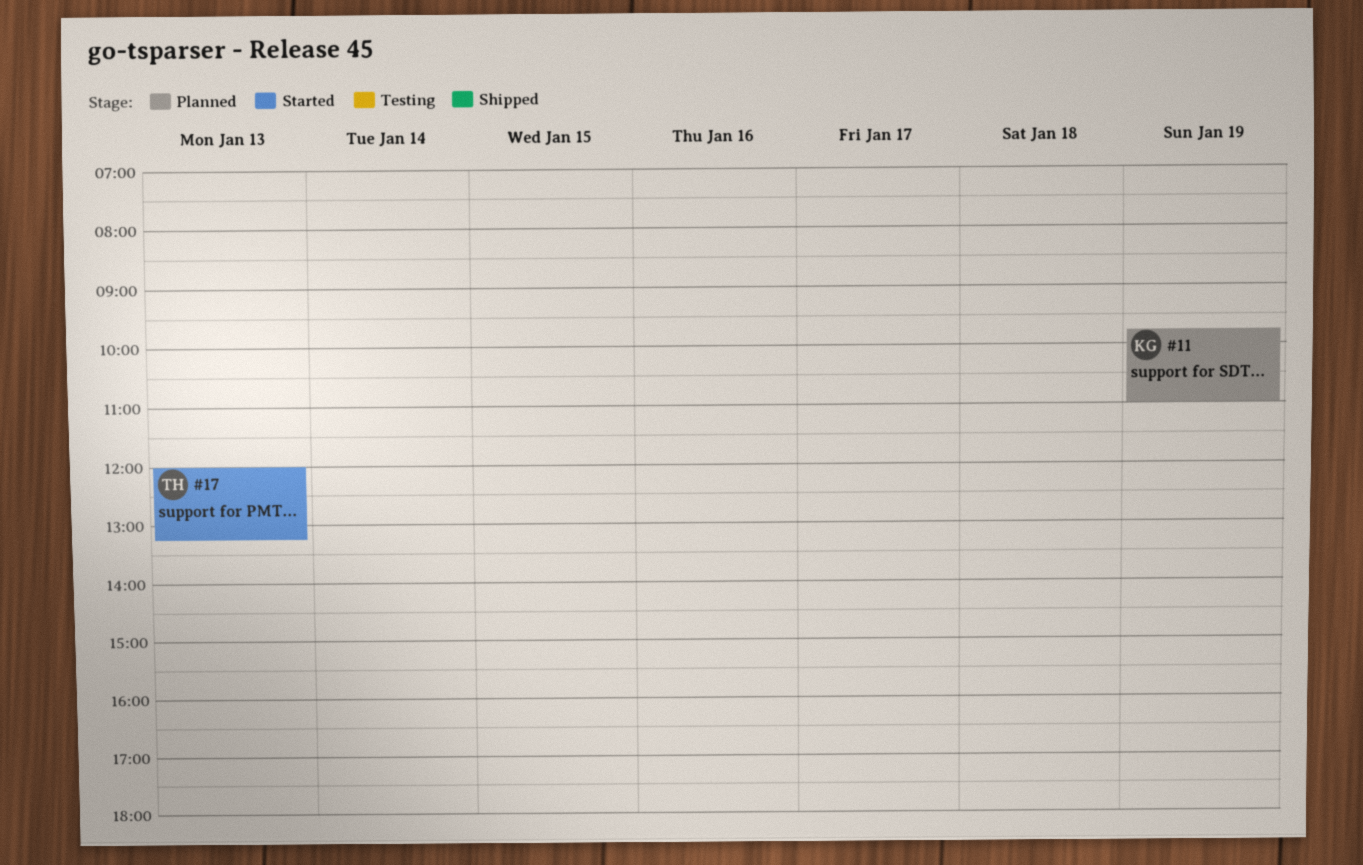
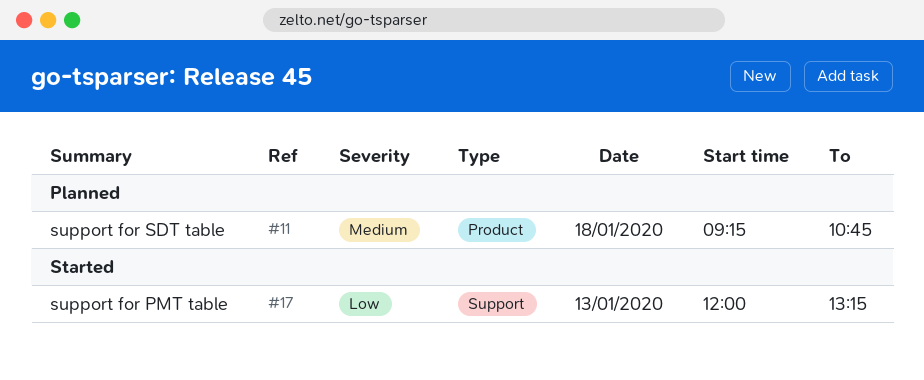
#11, day: Jan 19 -> Jan 18
#11, begins: 09:45 -> 09:15
#11, ends: 11:00 -> 10:45

